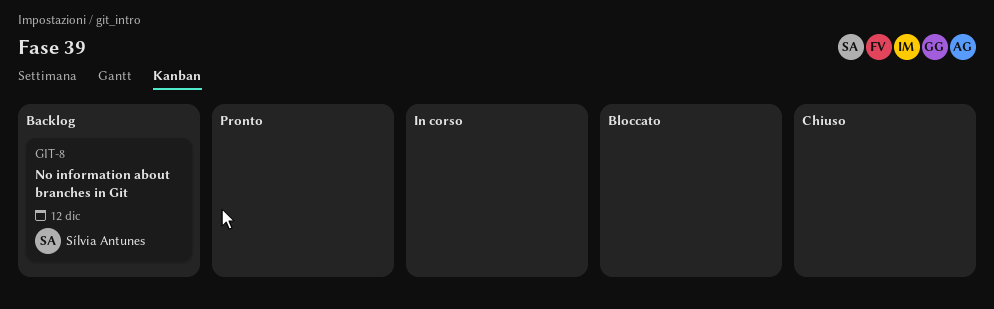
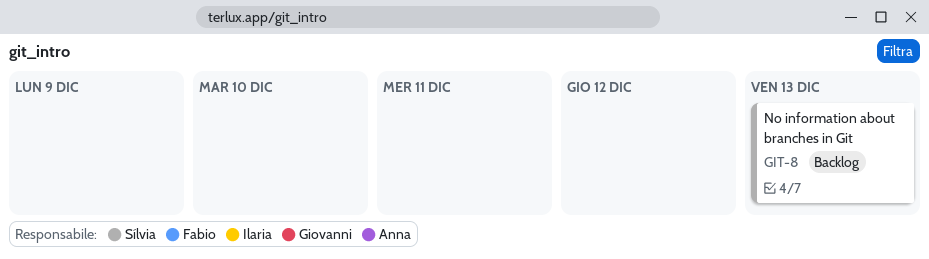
GIT-8, due: Dec 12 -> Dec 13

